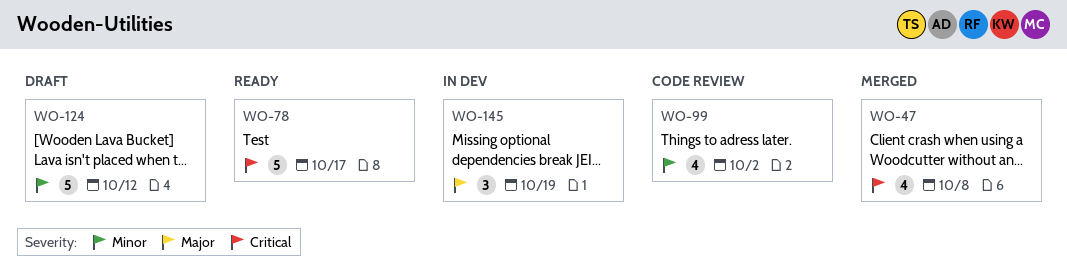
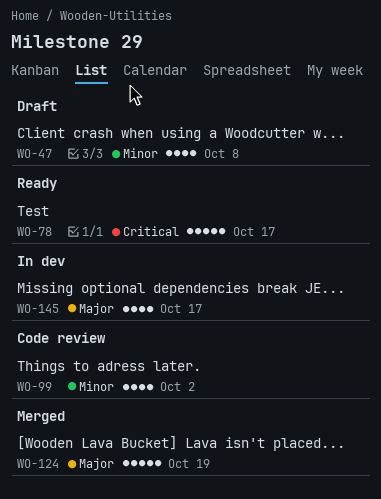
WO-47, status: Merged -> Draft
WO-47, priority: Critical -> Minor
WO-124, status: Draft -> Merged
WO-124, priority: Minor -> Major
WO-124, due: Oct 12 -> Oct 19
WO-145, estimate: 3 -> 4
WO-145, due: Oct 19 -> Oct 17

